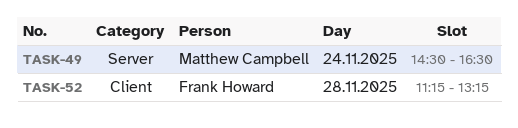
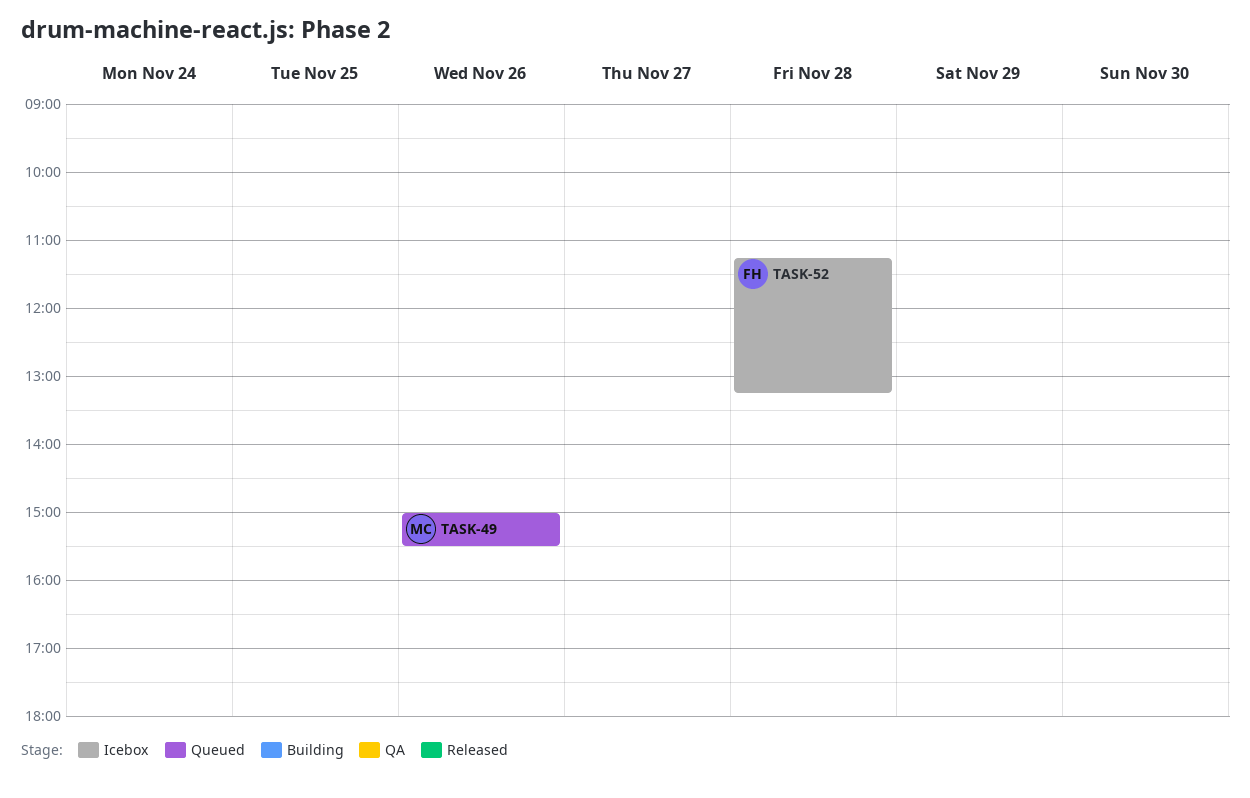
TASK-49, day: Nov 24 -> Nov 26
TASK-49, begins: 14:30 -> 15:00
TASK-49, ends: 16:30 -> 15:30

